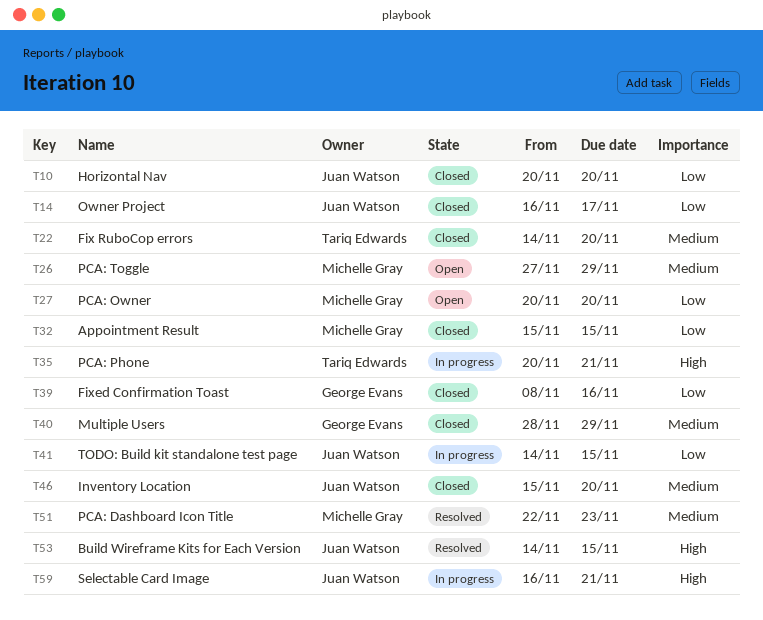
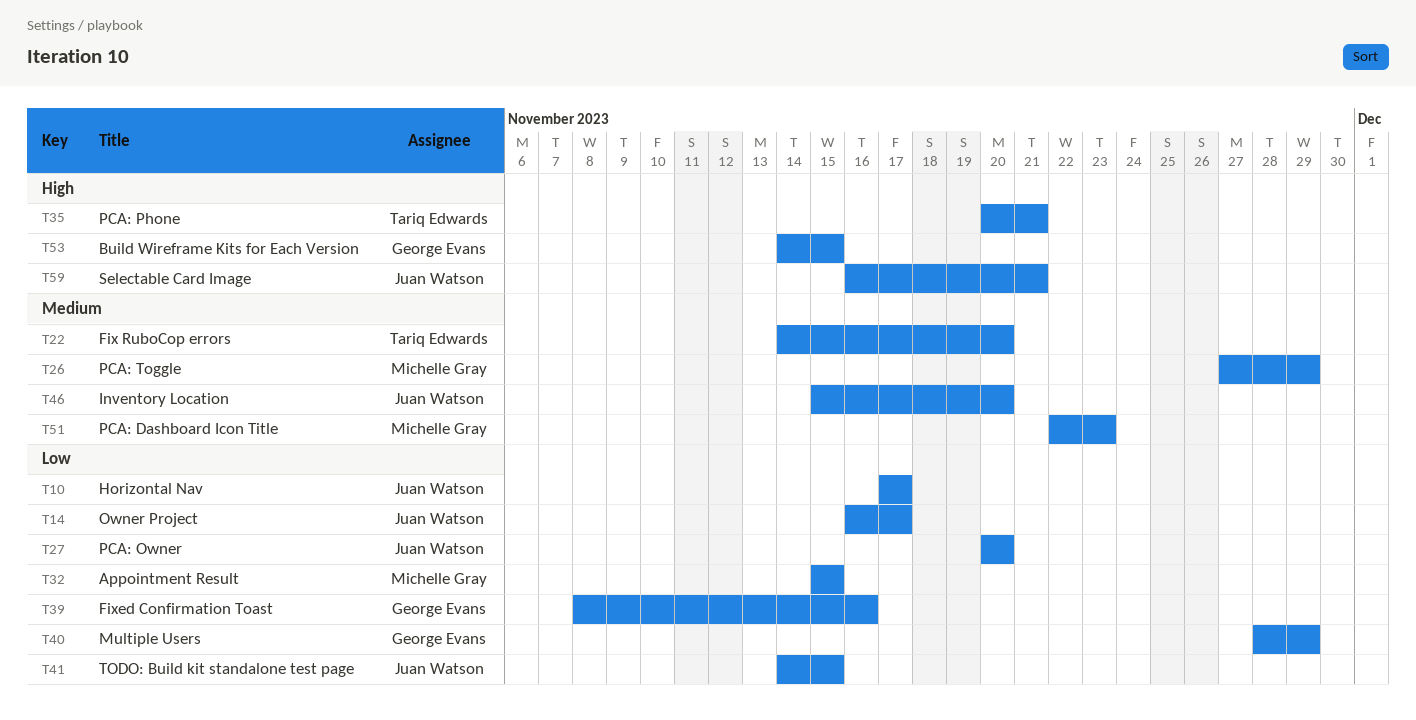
T10, start: Nov 20 -> Nov 17
T10, due: Nov 20 -> Nov 17
T27, owner: Michelle Gray -> Juan Watson
T40, priority: Medium -> Low
T53, owner: Juan Watson -> George Evans

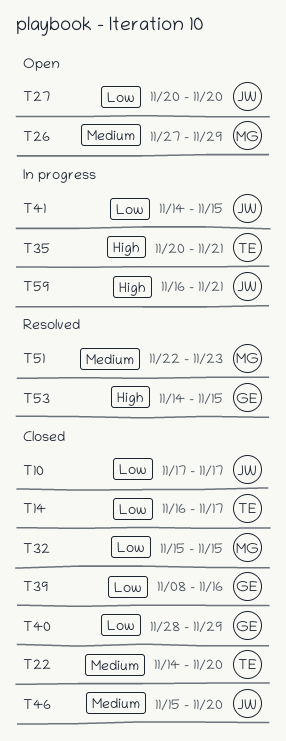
T14, owner: Juan Watson -> Tariq Edwards

